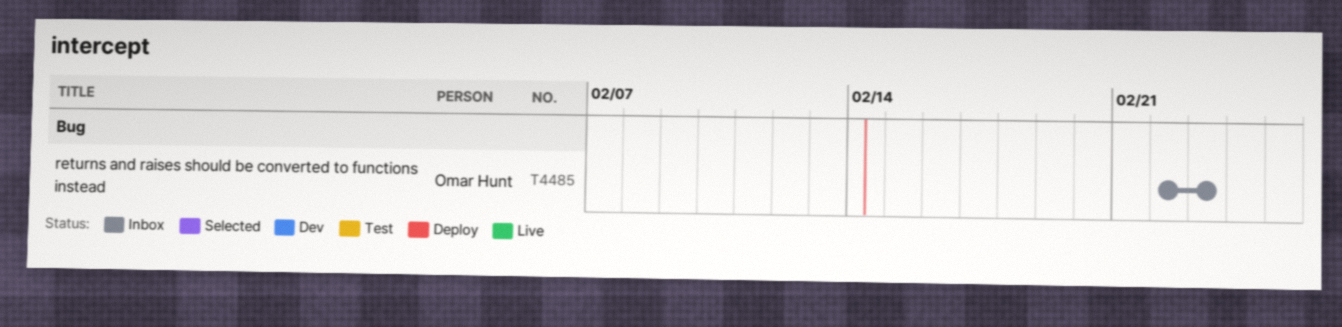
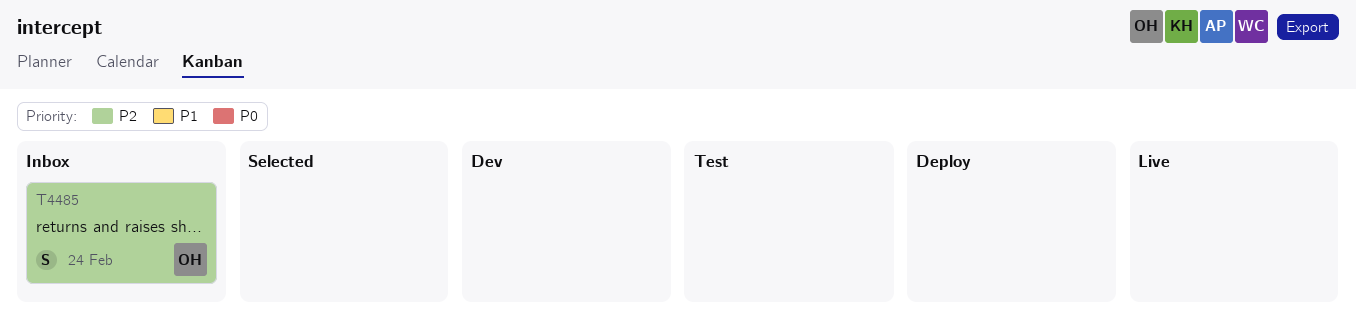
T4485, due: Feb 23 -> Feb 24

